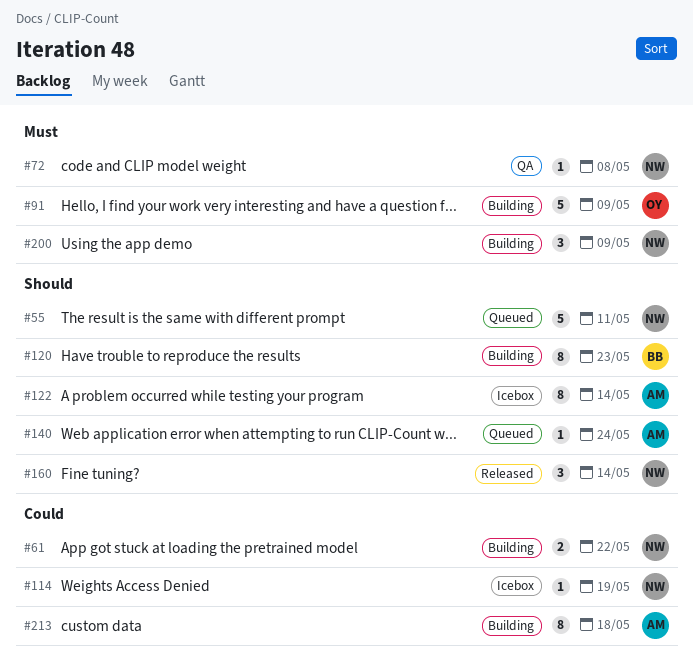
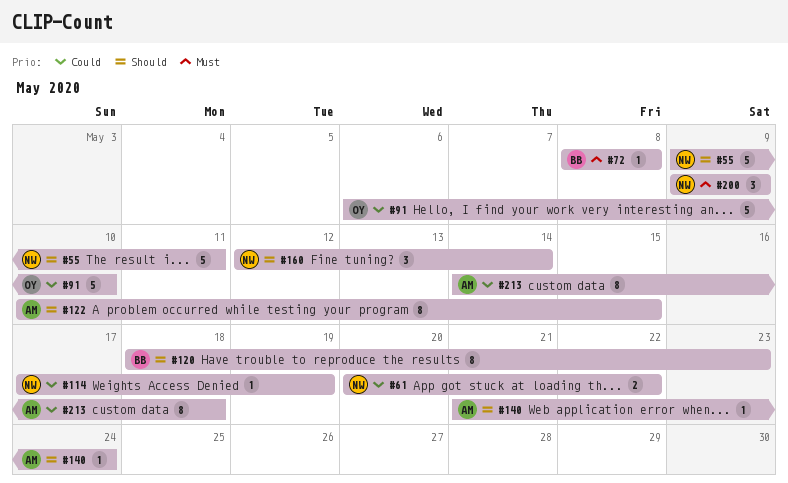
#72, owner: NW -> BB
#91, priority: Must -> Could
#91, due: May 9 -> May 10
#122, due: May 14 -> May 15

